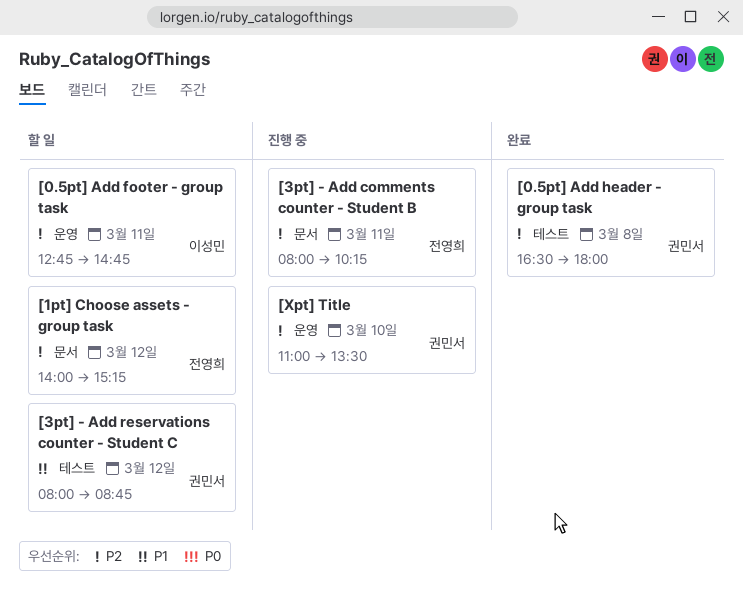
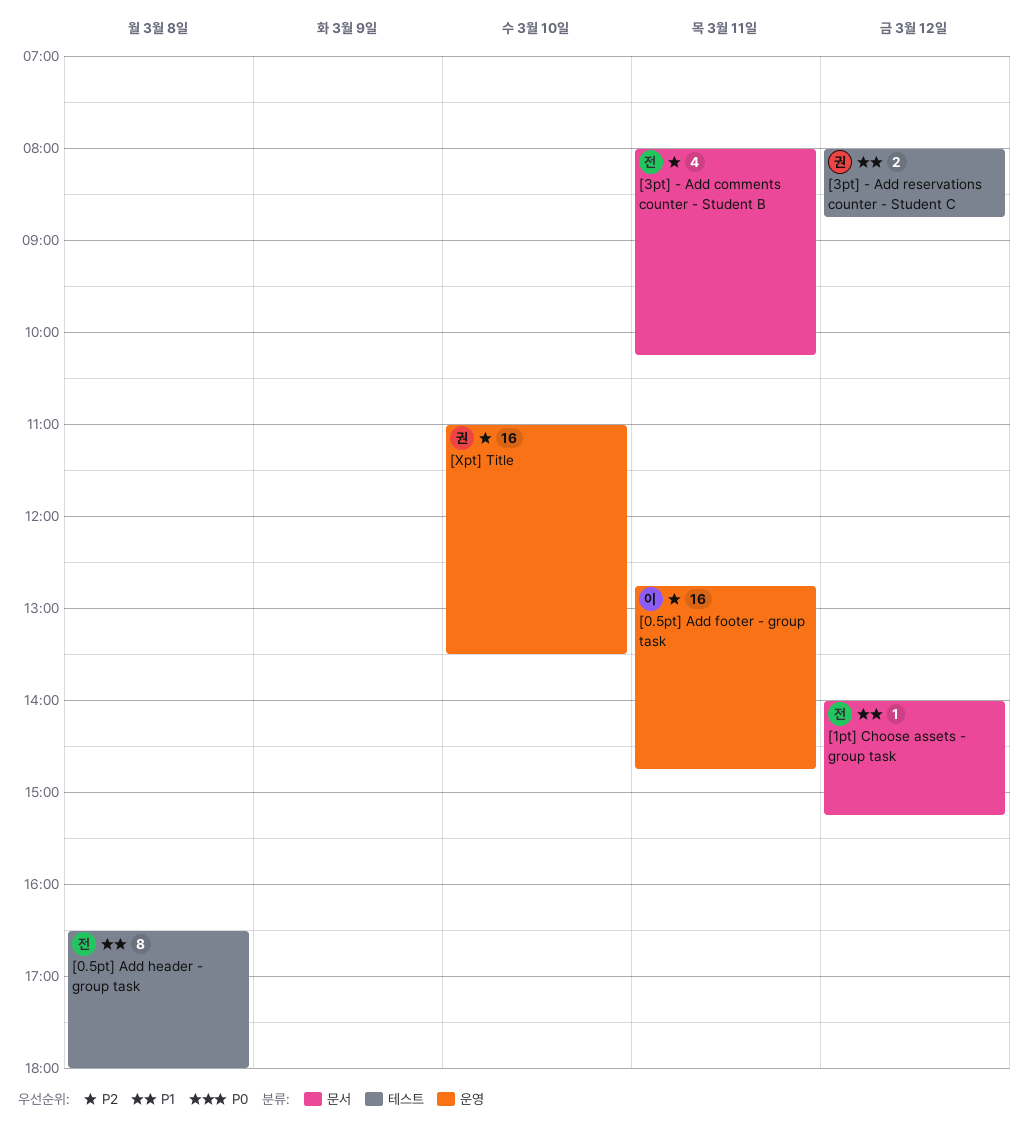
[0.5pt] Add header - group task, owner: 권민서 -> 전영희
[0.5pt] Add header - group task, priority: P2 -> P1
[1pt] Choose assets - group task, priority: P2 -> P1

